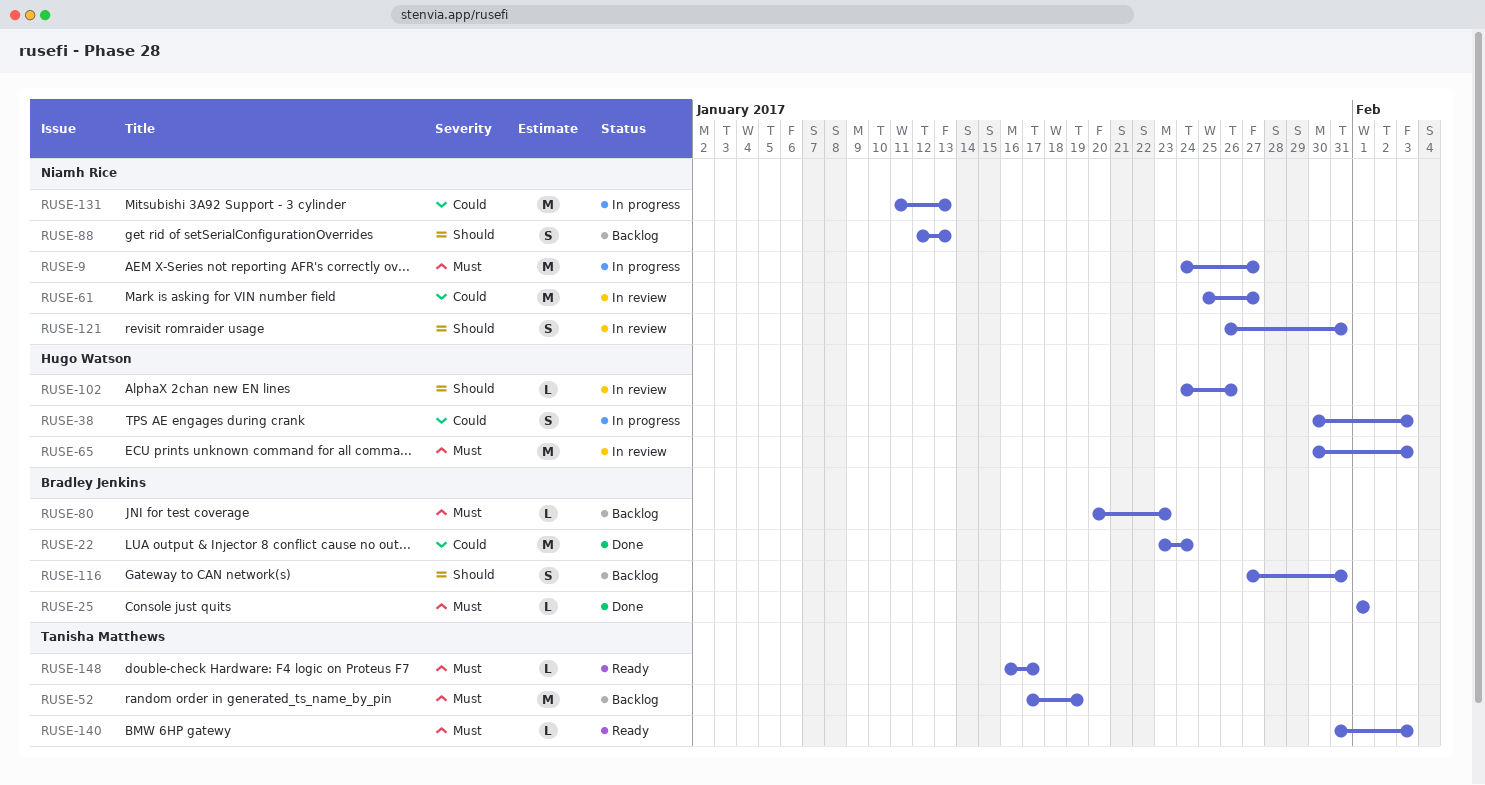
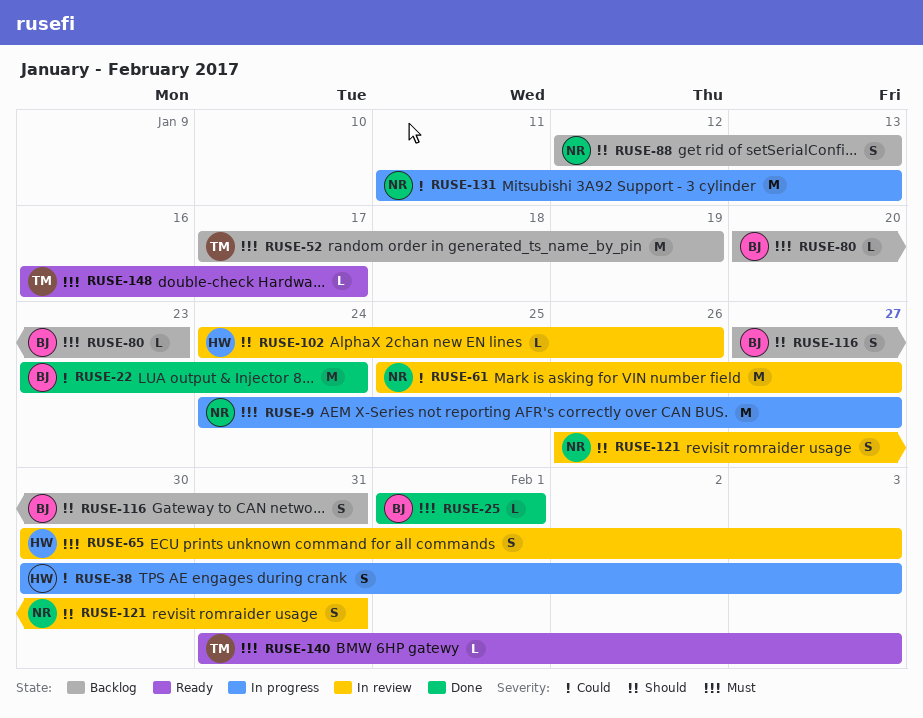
RUSE-65, estimate: M -> S

